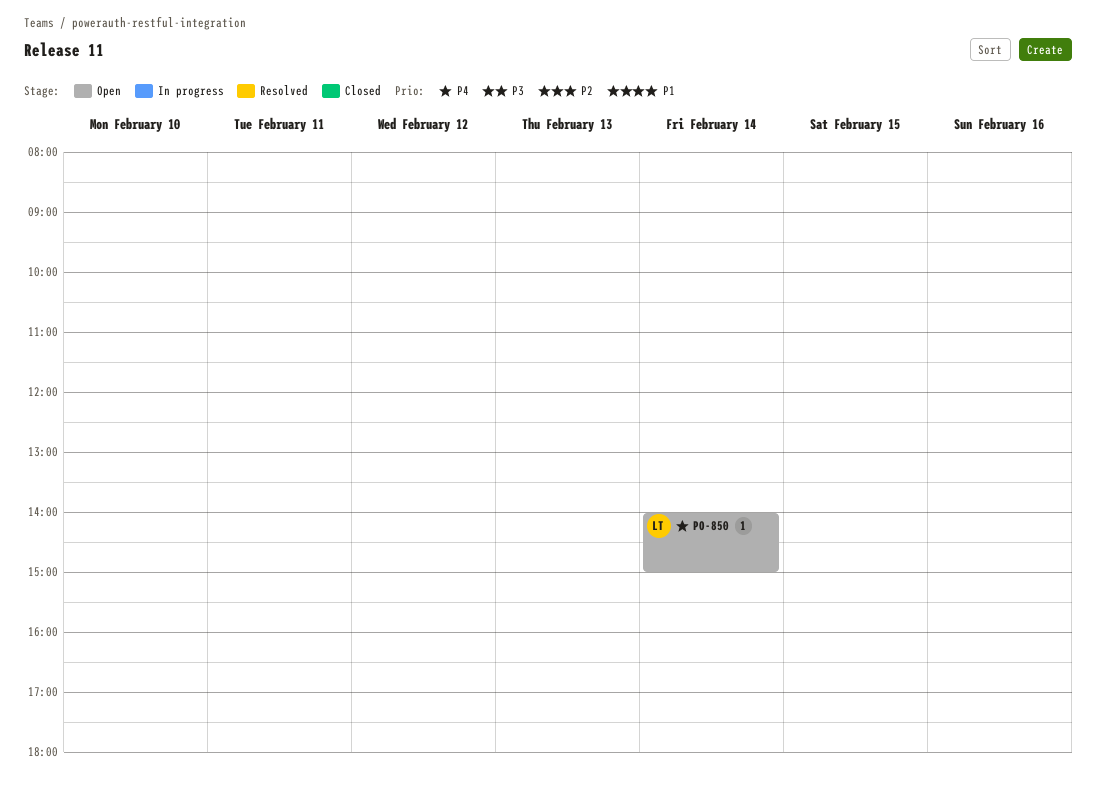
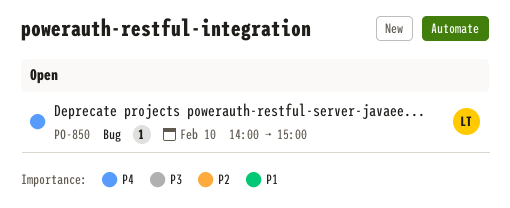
PO-850, day: Feb 14 -> Feb 10

